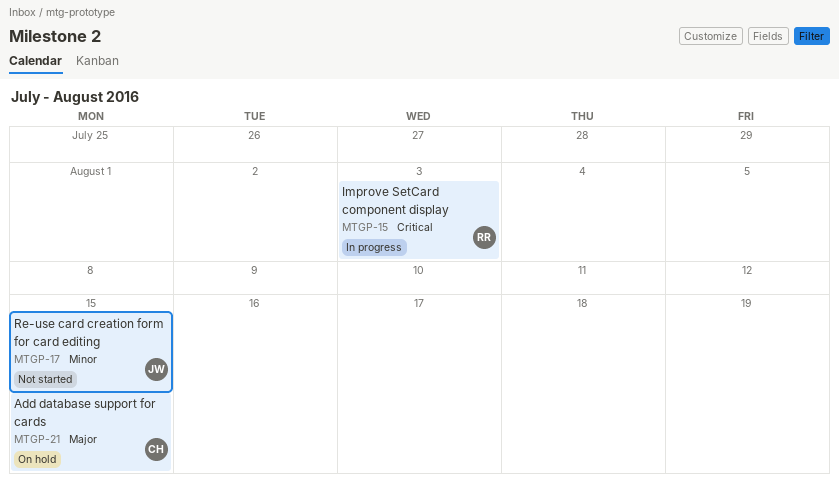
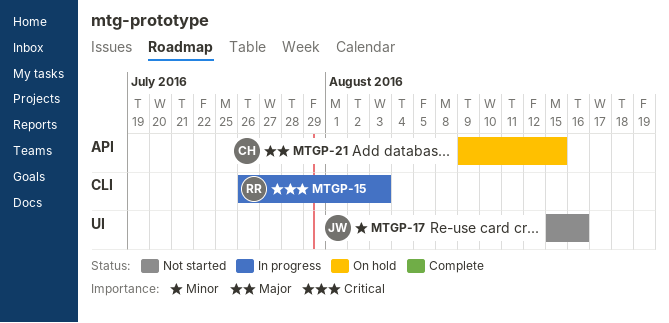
MTGP-17, due: Aug 15 -> Aug 16

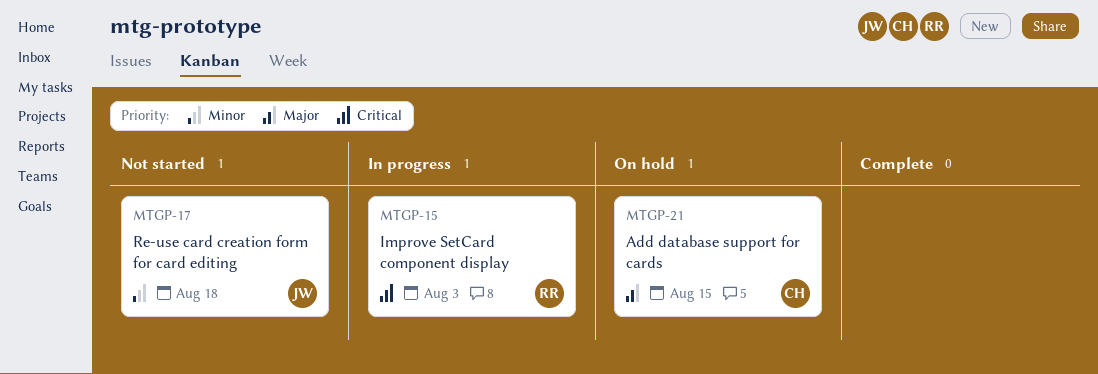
MTGP-17, due: Aug 16 -> Aug 18

